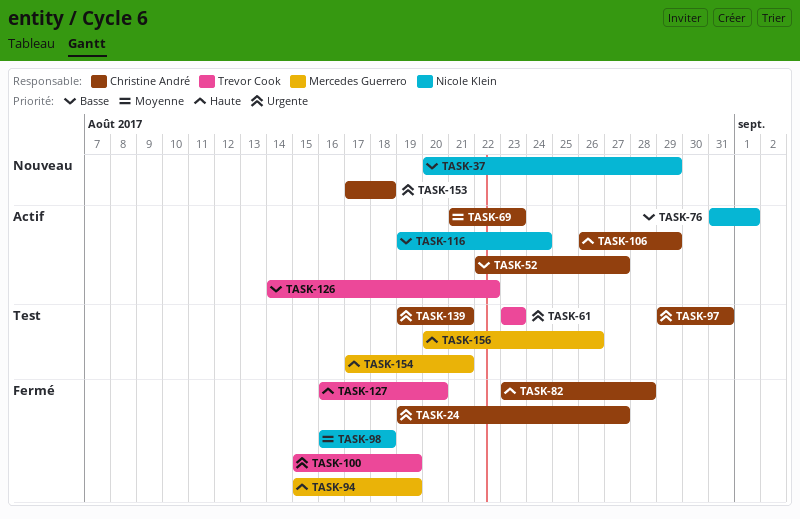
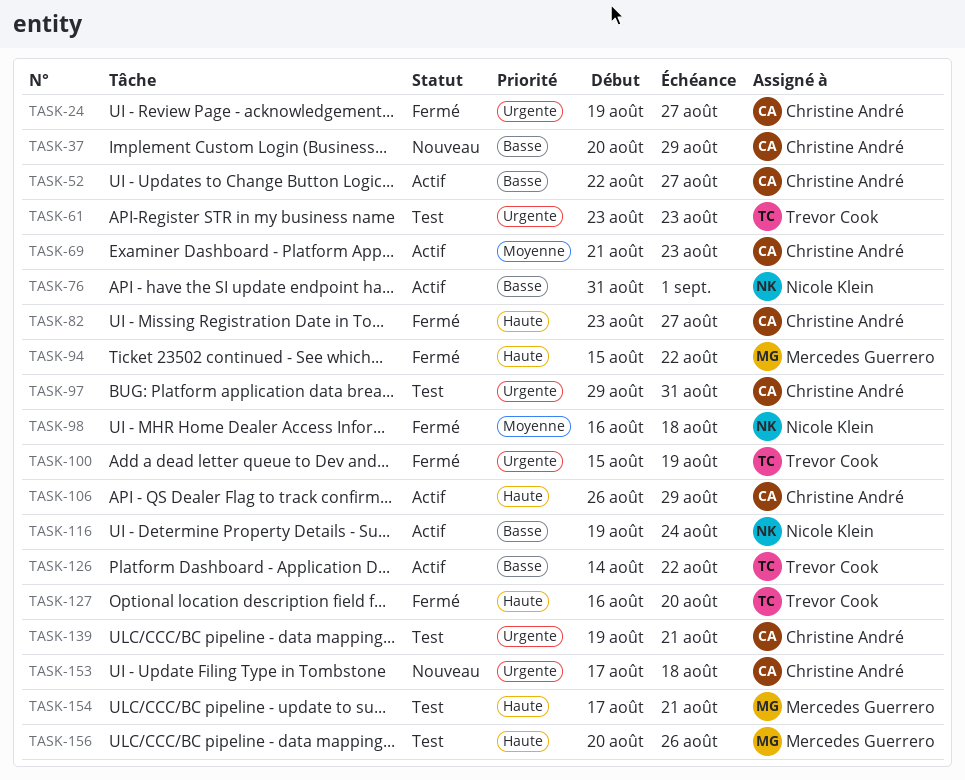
TASK-37, owner: Nicole Klein -> Christine André
TASK-82, due: Aug 28 -> Aug 27
TASK-94, due: Aug 19 -> Aug 22

